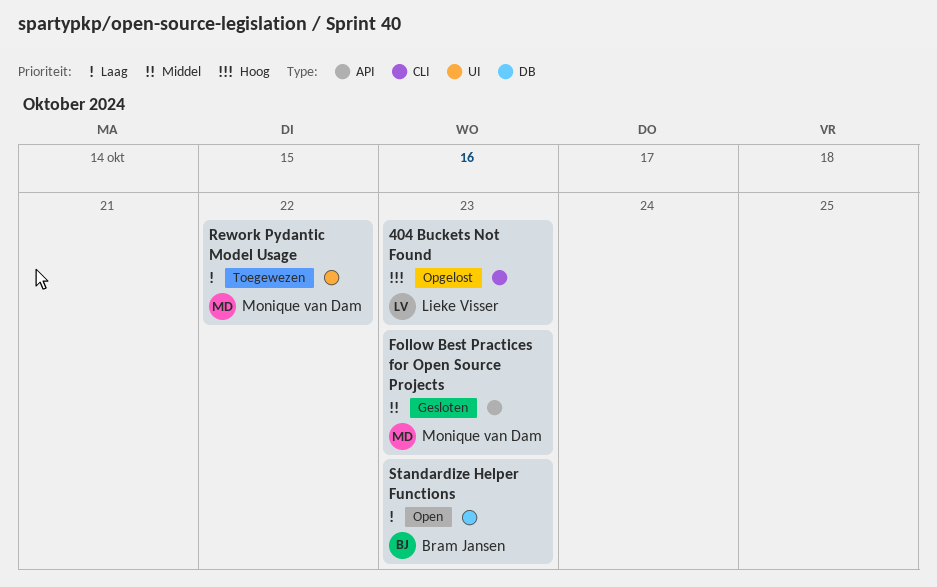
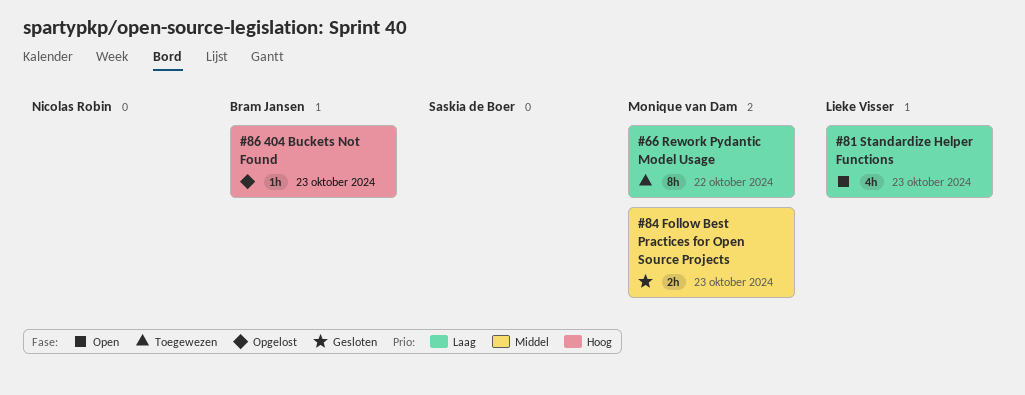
404 Buckets Not Found, owner: Lieke Visser -> Bram Jansen
Standardize Helper Functions, owner: Bram Jansen -> Lieke Visser

